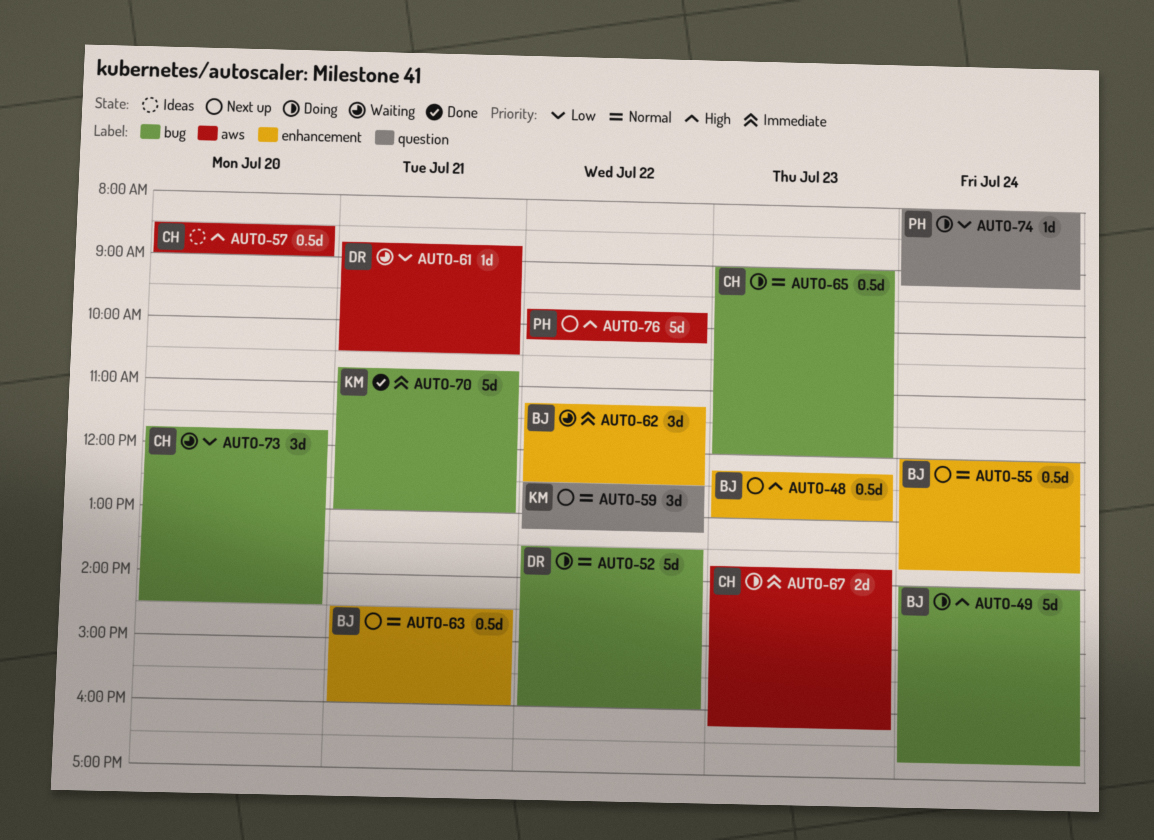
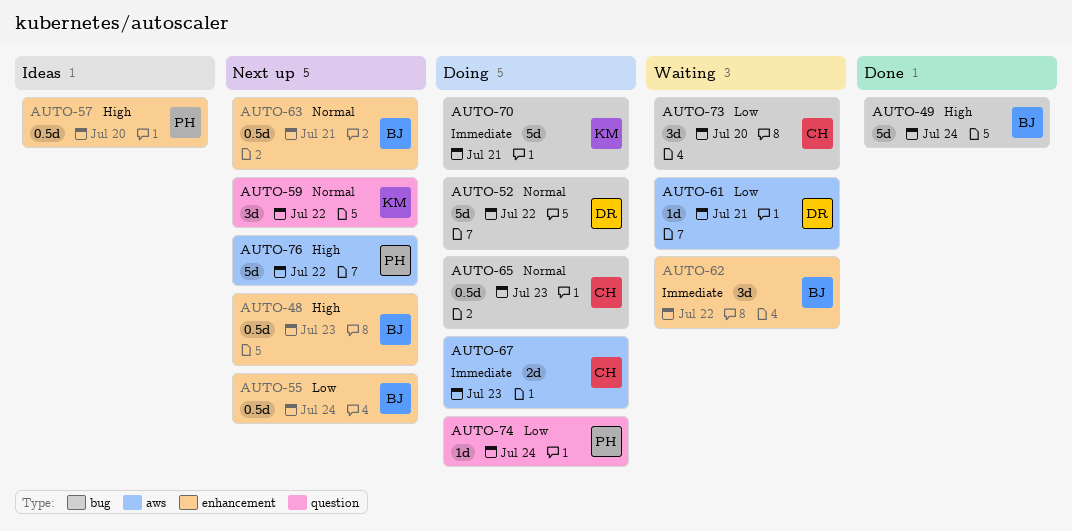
AUTO-49, status: Doing -> Done
AUTO-55, priority: Normal -> Low
AUTO-57, owner: CH -> PH
AUTO-57, label: aws -> enhancement
AUTO-70, status: Done -> Doing

